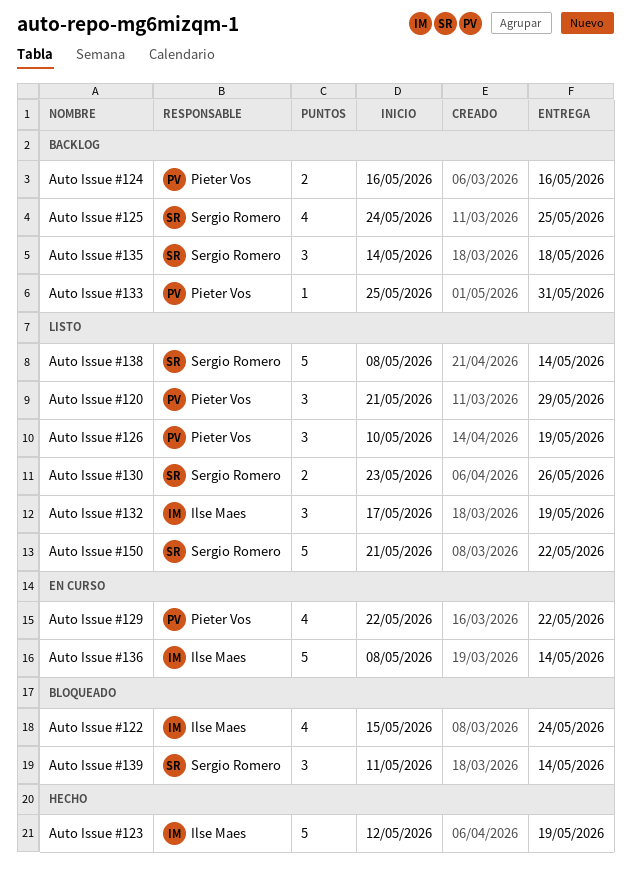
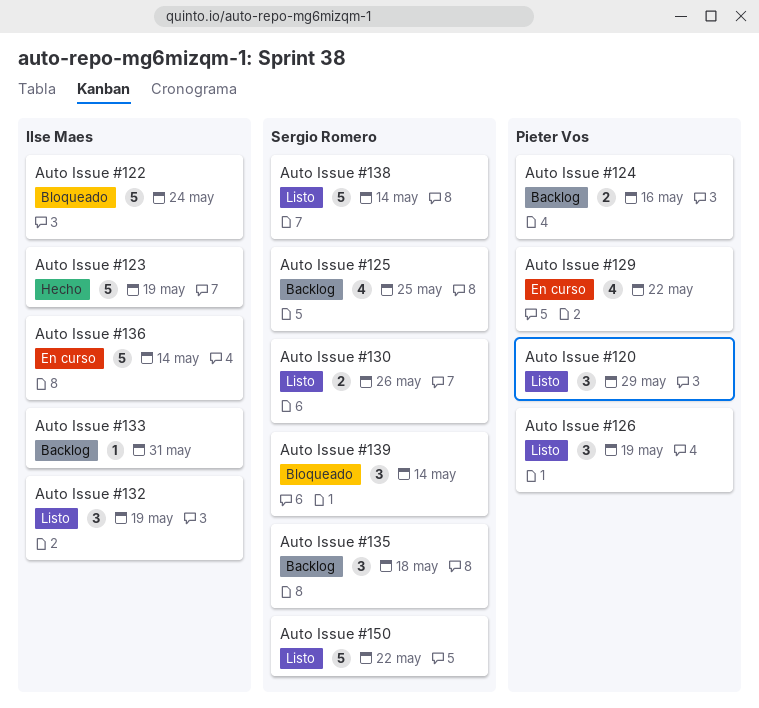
Auto Issue #122, estimate: 4 -> 5
Auto Issue #133, owner: Pieter Vos -> Ilse Maes

